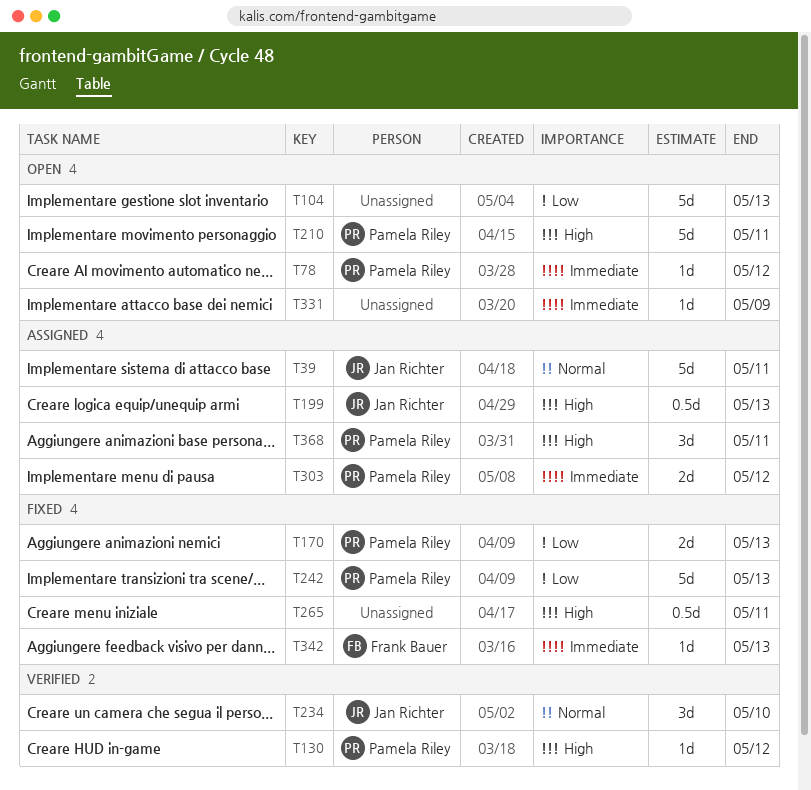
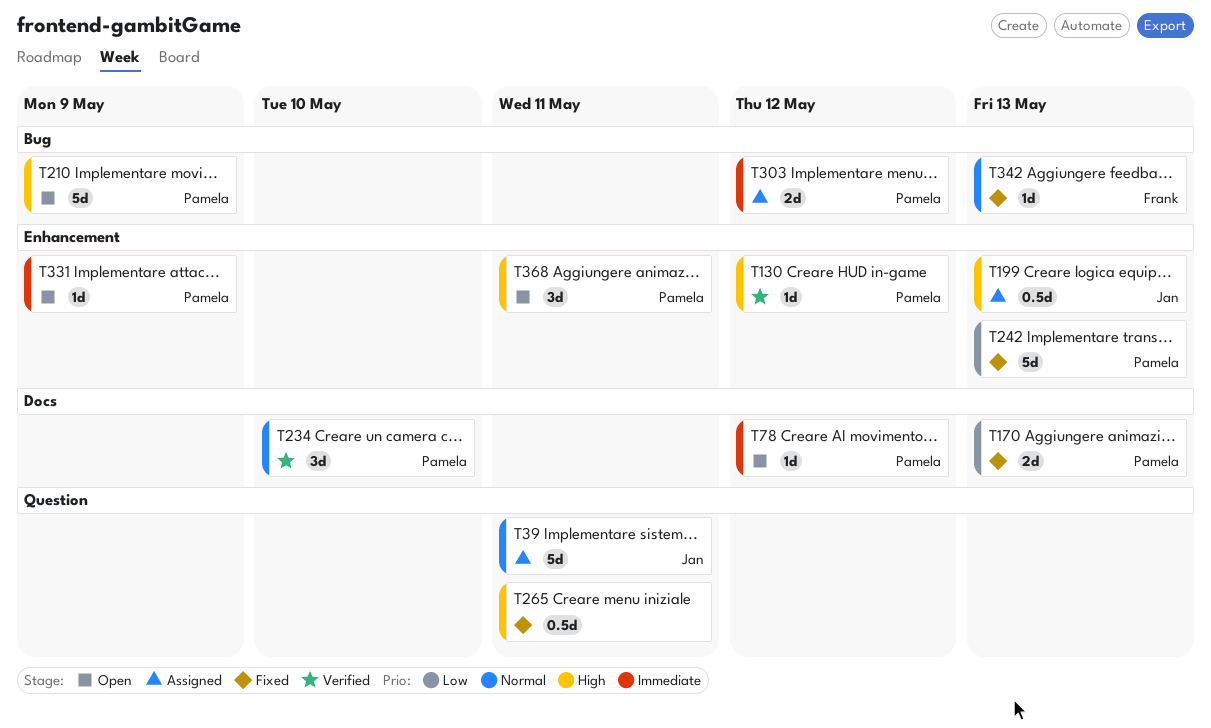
T104: present -> none
T210, due: May 11 -> May 9
T234, owner: Jan Richter -> Pamela Riley
T331, owner: none -> Pamela Riley
T342, priority: Immediate -> Normal
T368, status: Assigned -> Open

